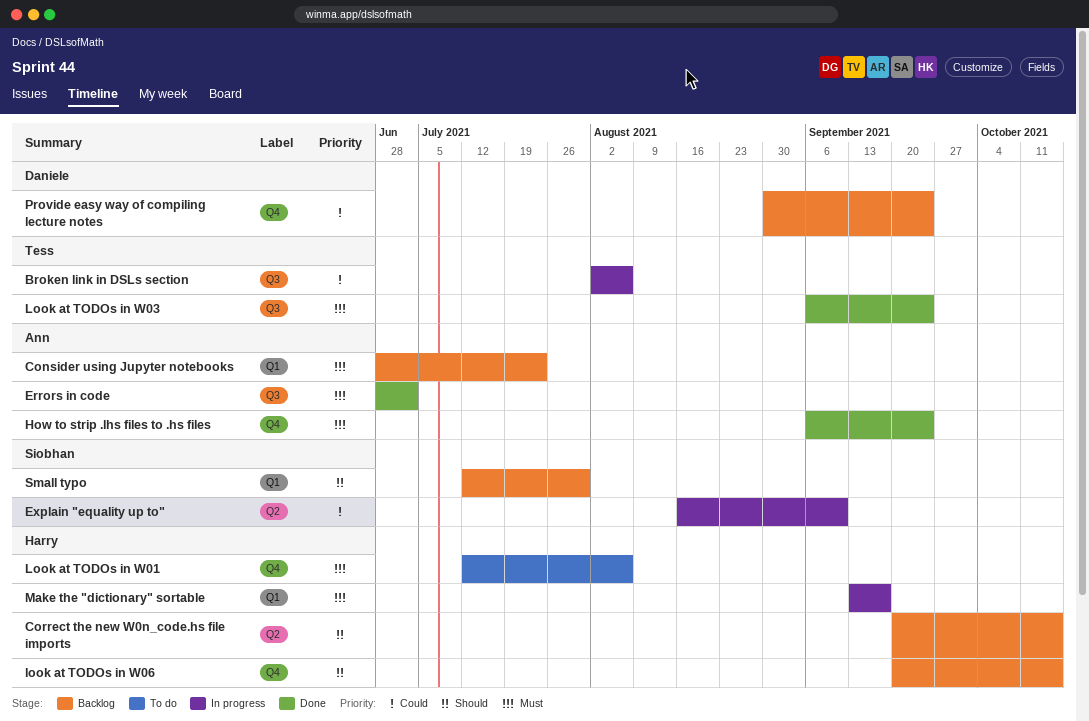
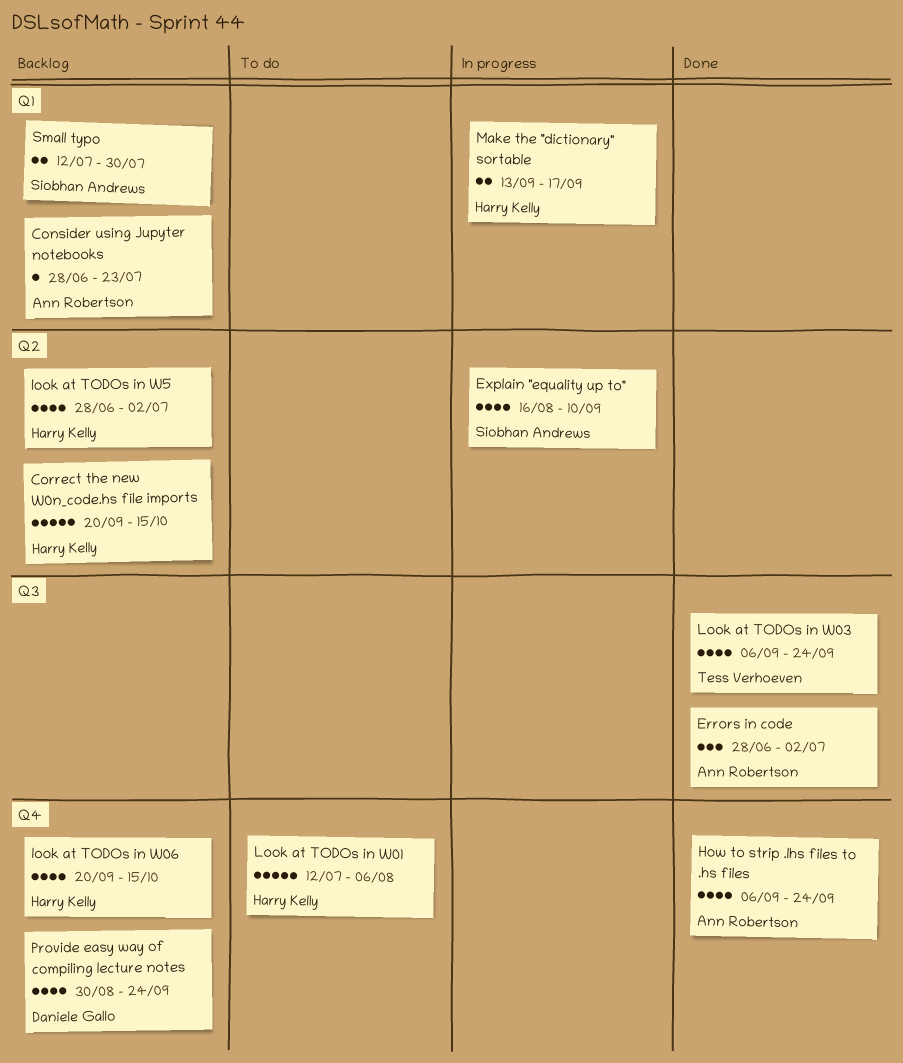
Broken link in DSLs section: present -> none
look at TODOs in W5: none -> present

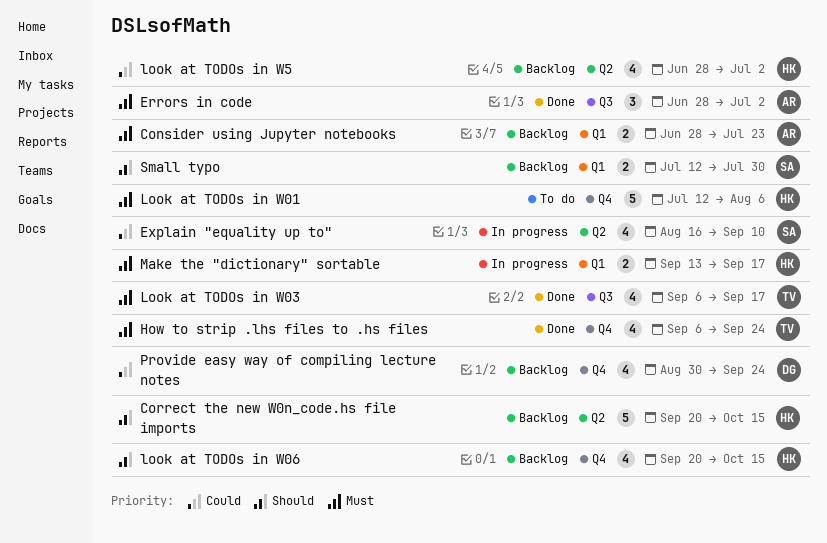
Consider using Jupyter notebooks, estimate: 1 -> 2
How to strip .lhs files to .hs files, owner: Ann Robertson -> Tess Verhoeven
Look at TODOs in W03, due: Sep 24 -> Sep 17

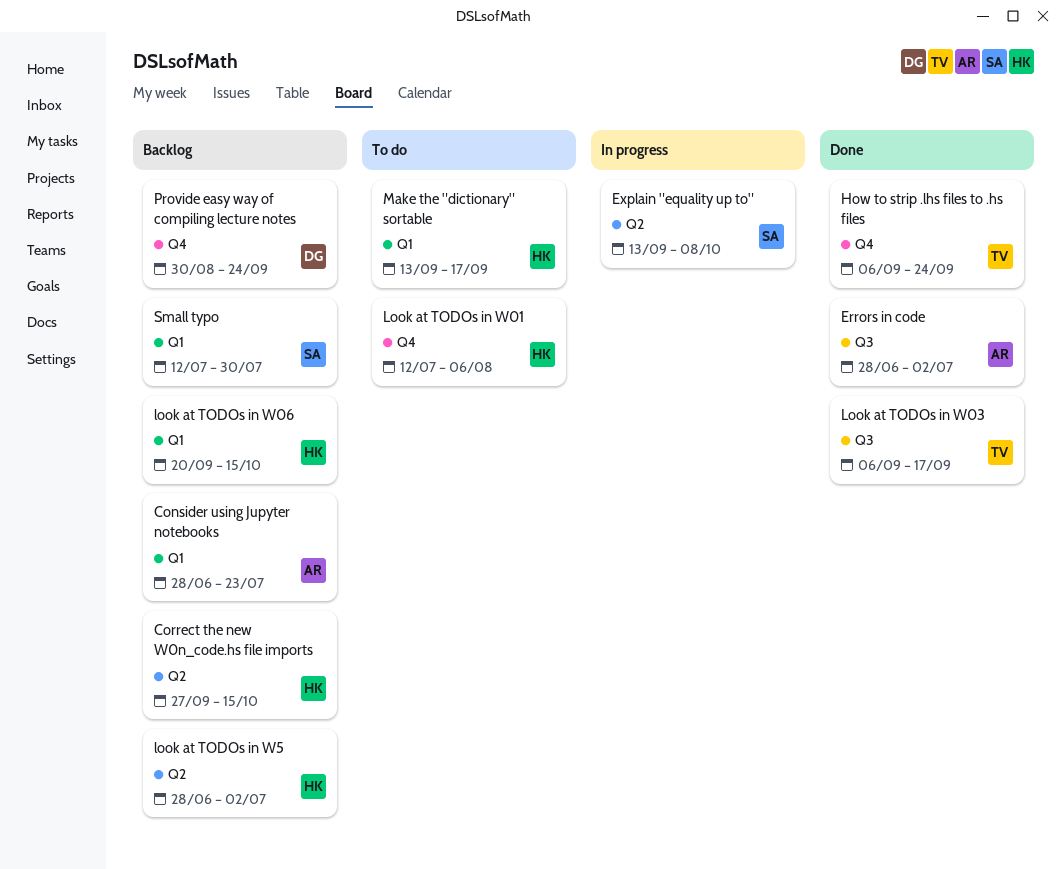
Correct the new W0n_code.hs file imports, start: Sep 20 -> Sep 27
Explain "equality up to", start: Aug 16 -> Sep 13
Explain "equality up to", due: Sep 10 -> Oct 8
look at TODOs in W06, label: Q4 -> Q1
Make the "dictionary" sortable, status: In progress -> To do

